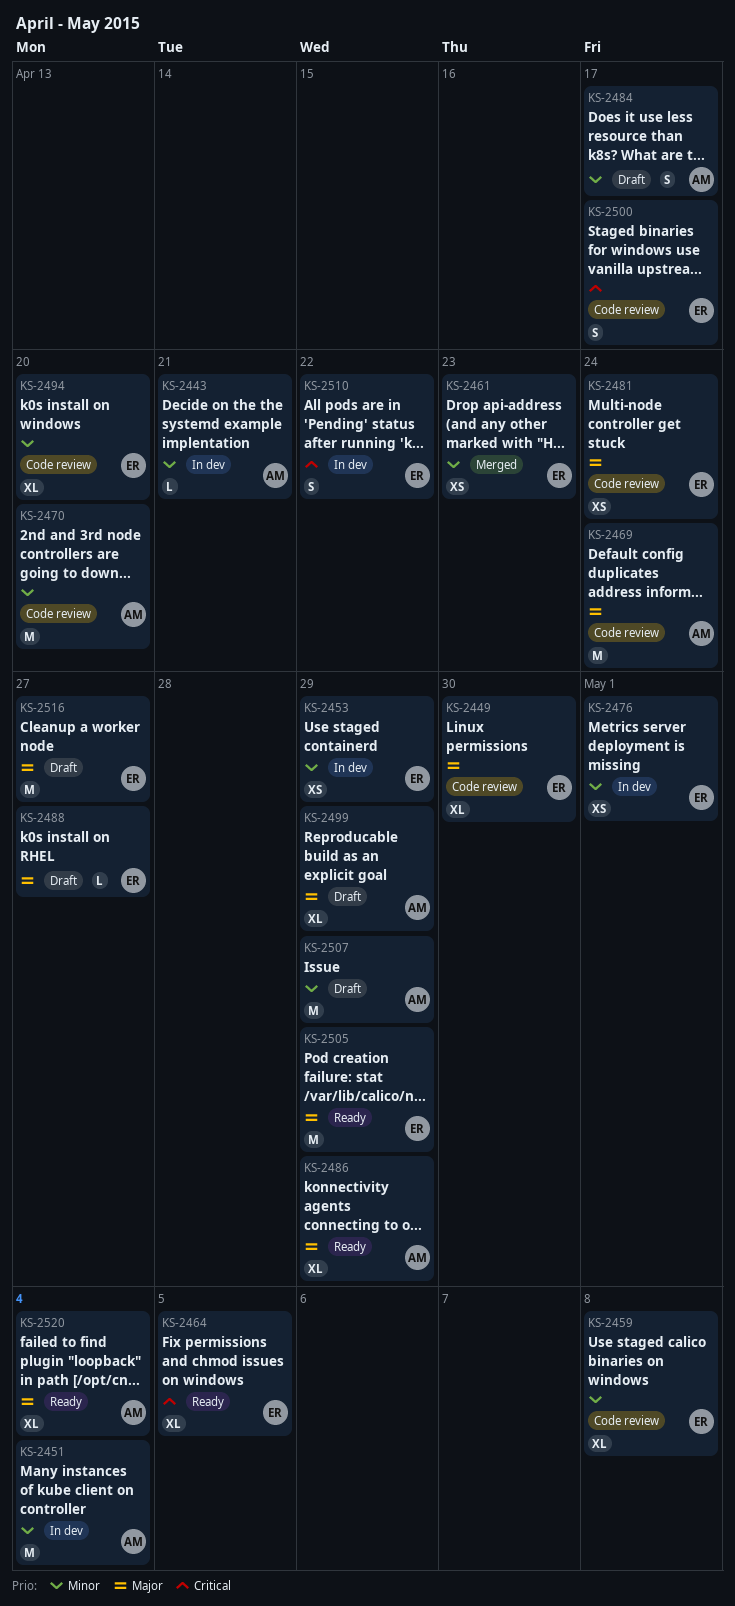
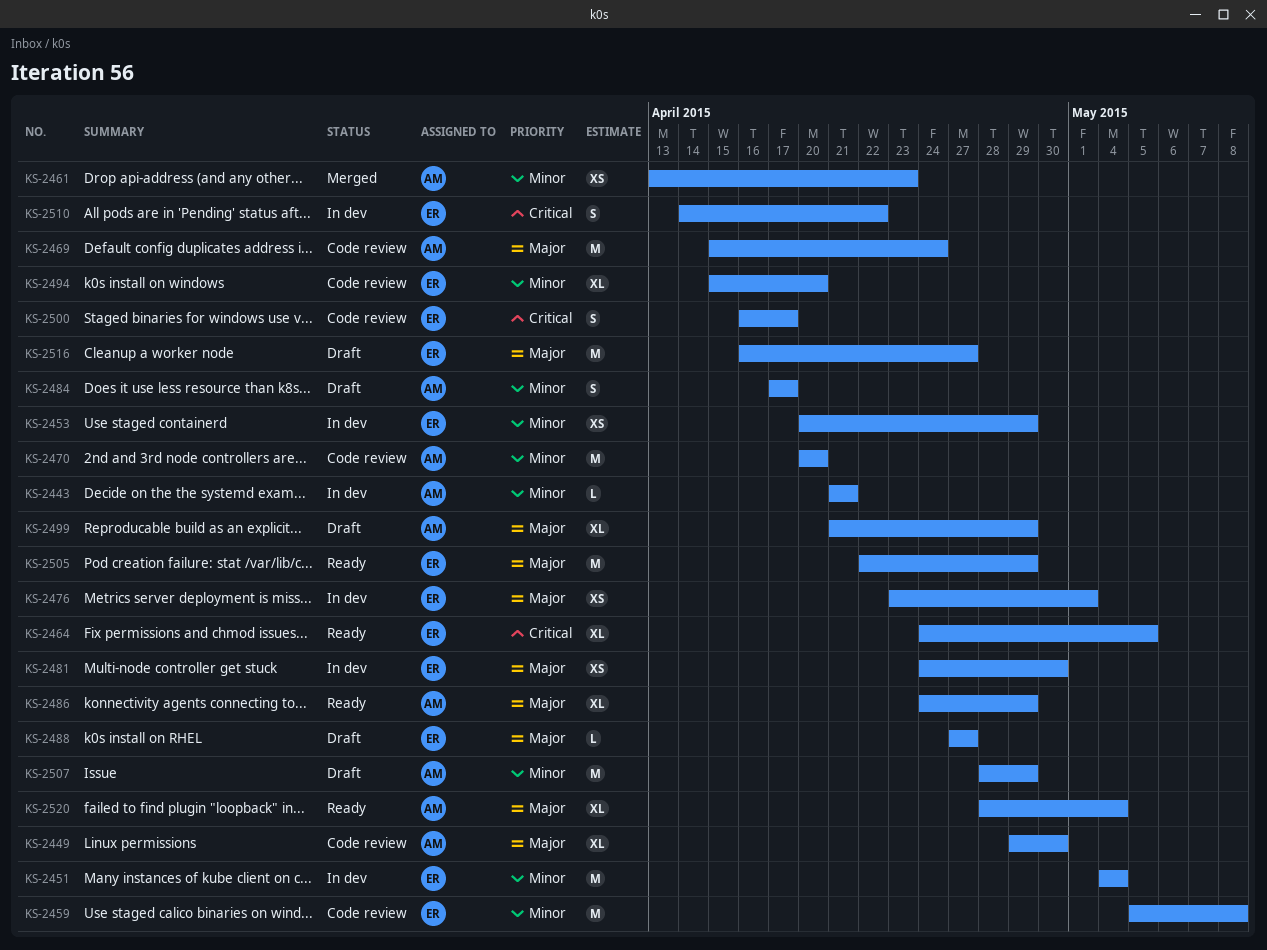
KS-2449, owner: ER -> AM
KS-2451, owner: AM -> ER
KS-2459, estimate: XL -> M
KS-2461, owner: ER -> AM
KS-2476, priority: Minor -> Major
KS-2481, status: Code review -> In dev
KS-2481, due: Apr 24 -> Apr 30

